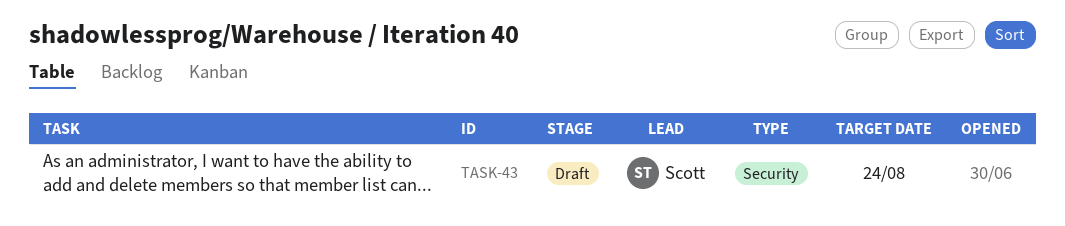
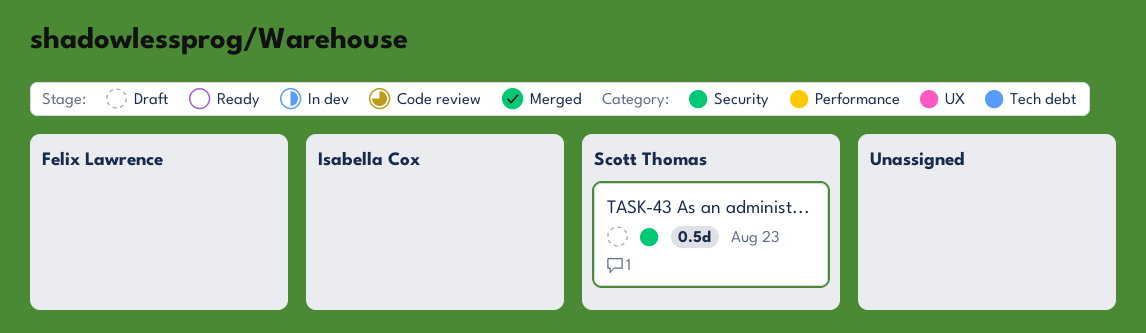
TASK-43, due: Aug 24 -> Aug 23

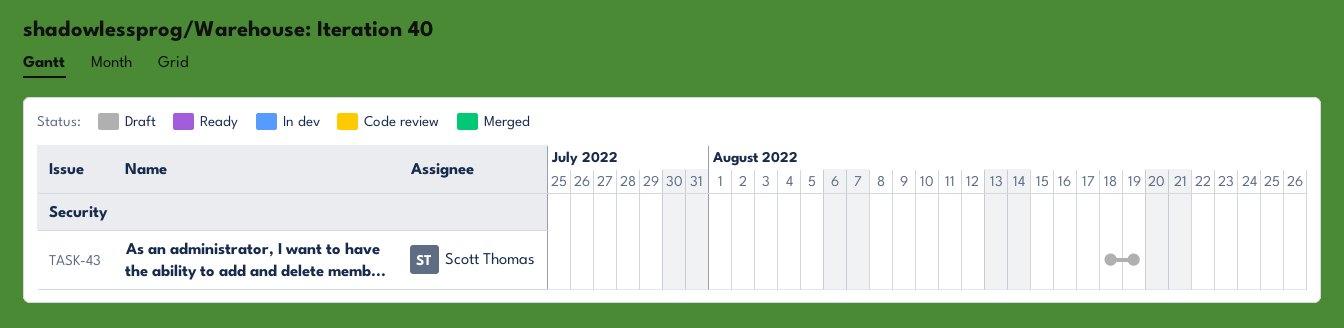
TASK-43, due: Aug 23 -> Aug 19

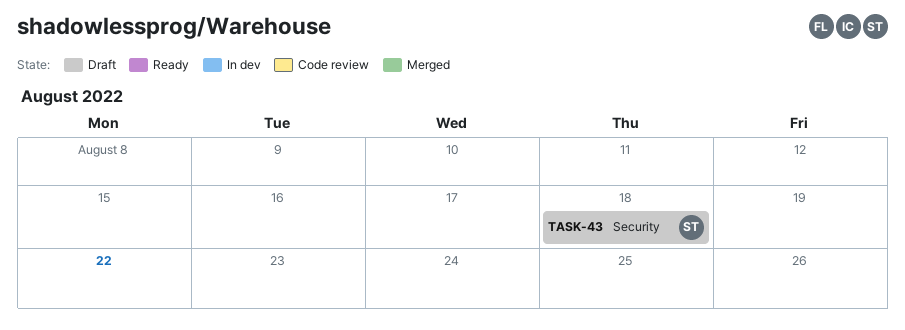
TASK-43, due: Aug 19 -> Aug 18

